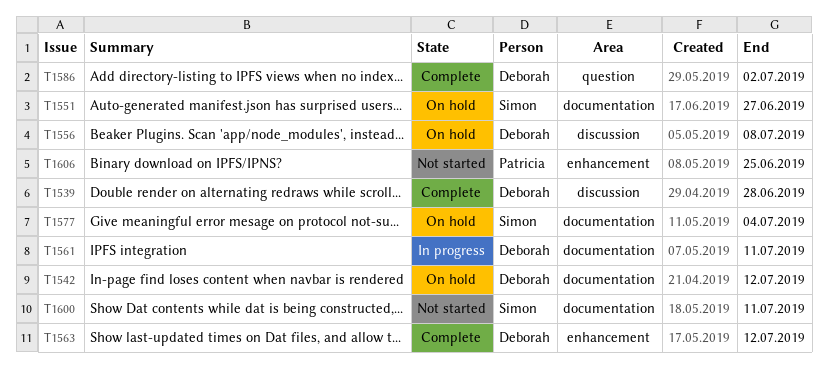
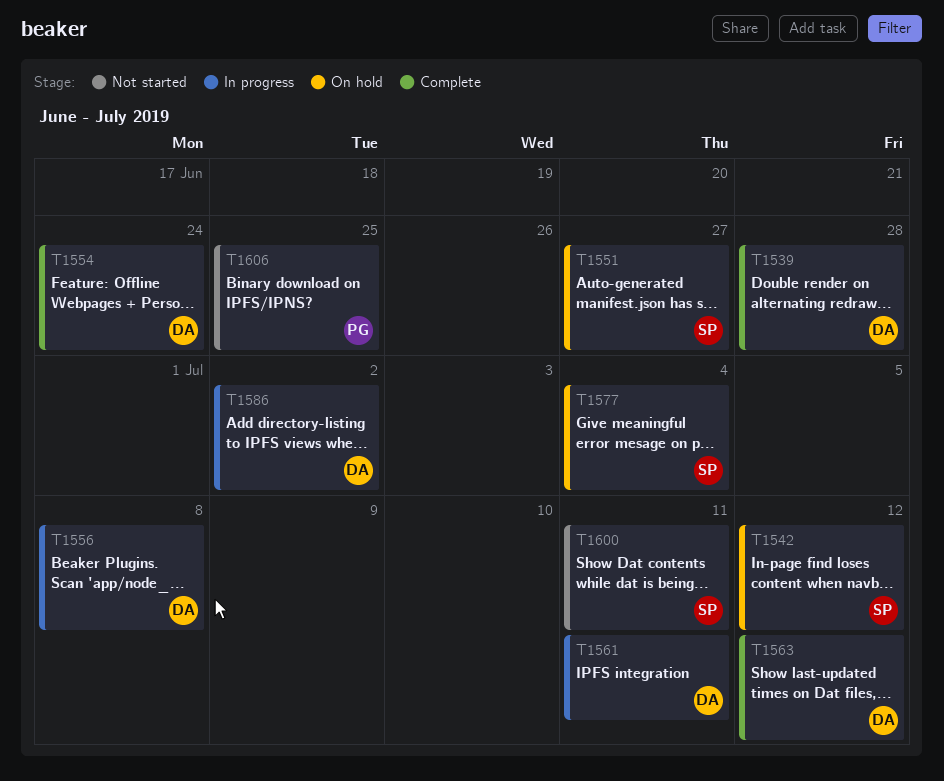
T1542, owner: Deborah -> Simon
T1554: none -> present
T1556, status: On hold -> In progress
T1586, status: Complete -> In progress

